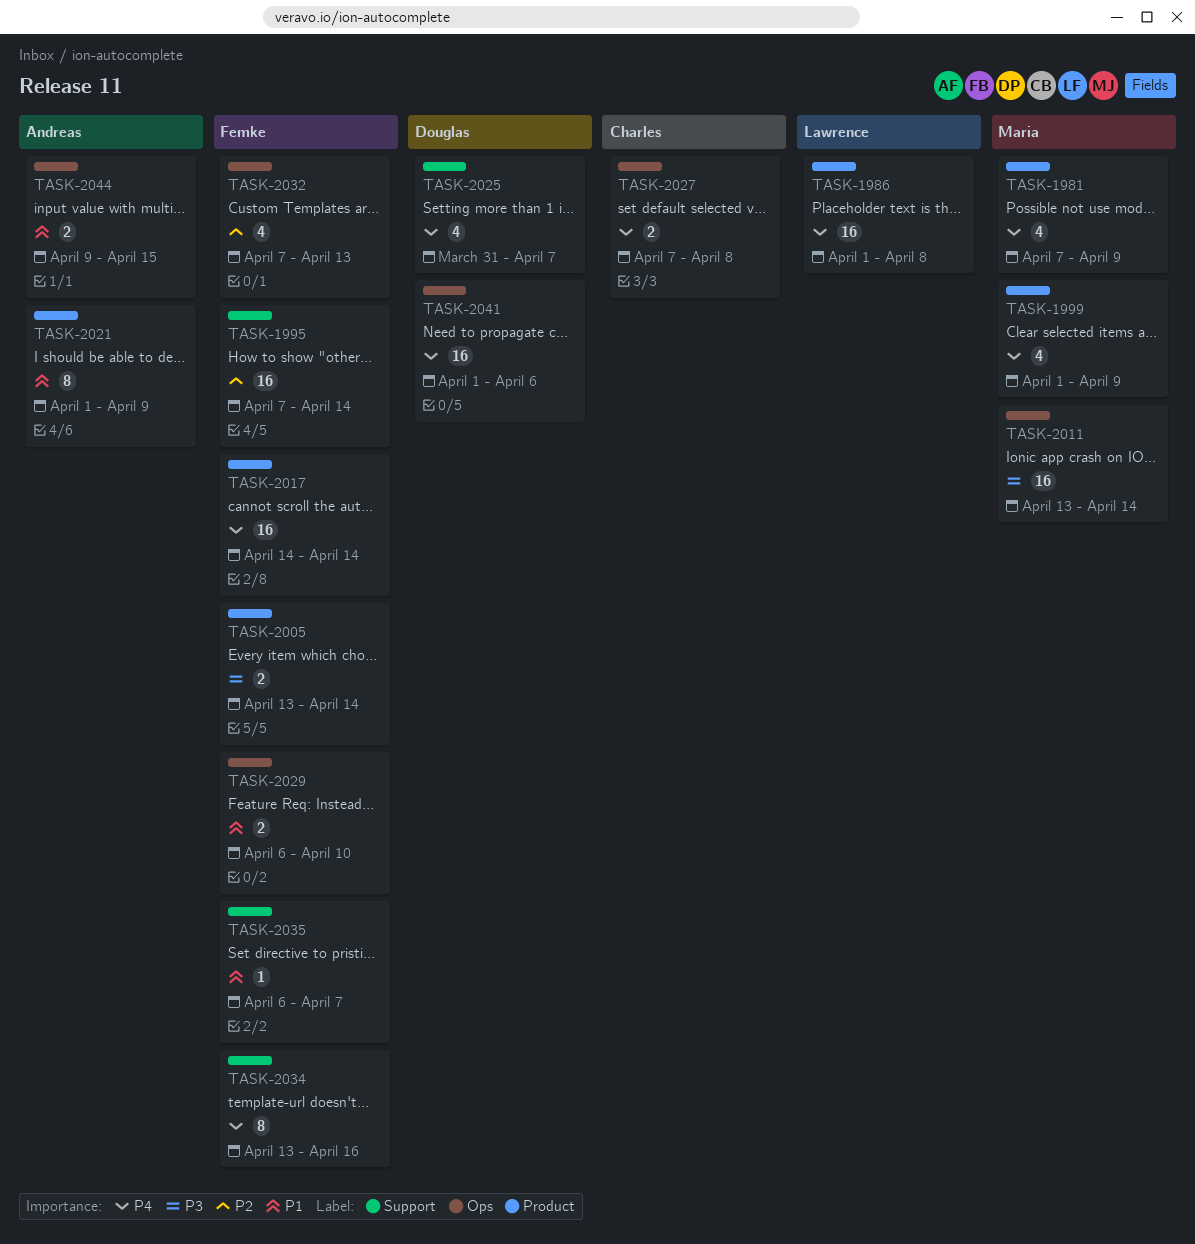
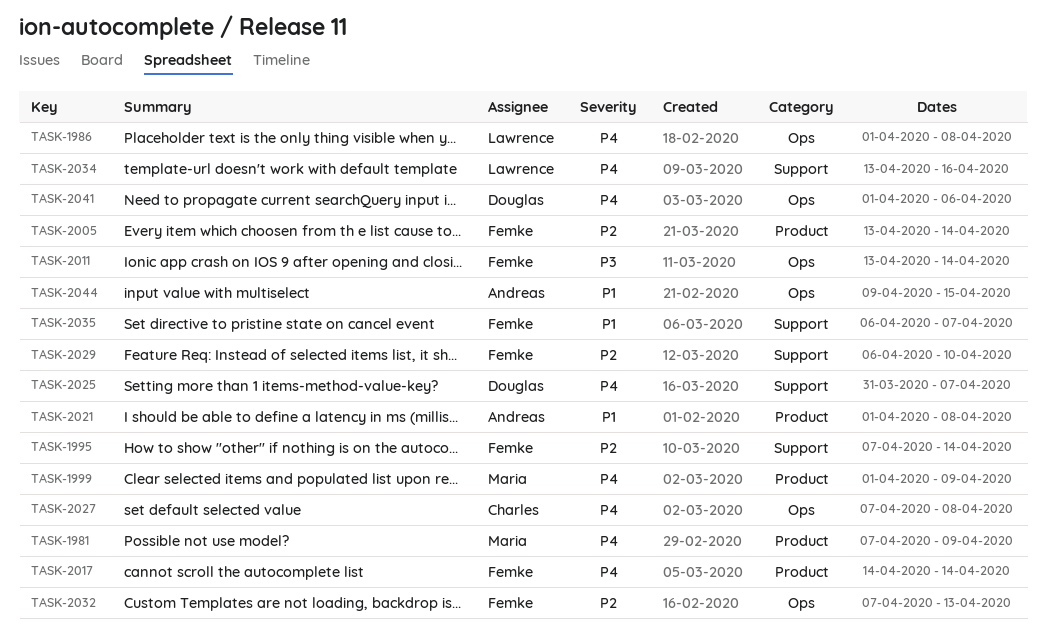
TASK-1986, label: Product -> Ops
TASK-2005, priority: P3 -> P2
TASK-2011, owner: Maria -> Femke
TASK-2021, due: Apr 9 -> Apr 8
TASK-2029, priority: P1 -> P2
TASK-2029, label: Ops -> Support
TASK-2034, owner: Femke -> Lawrence

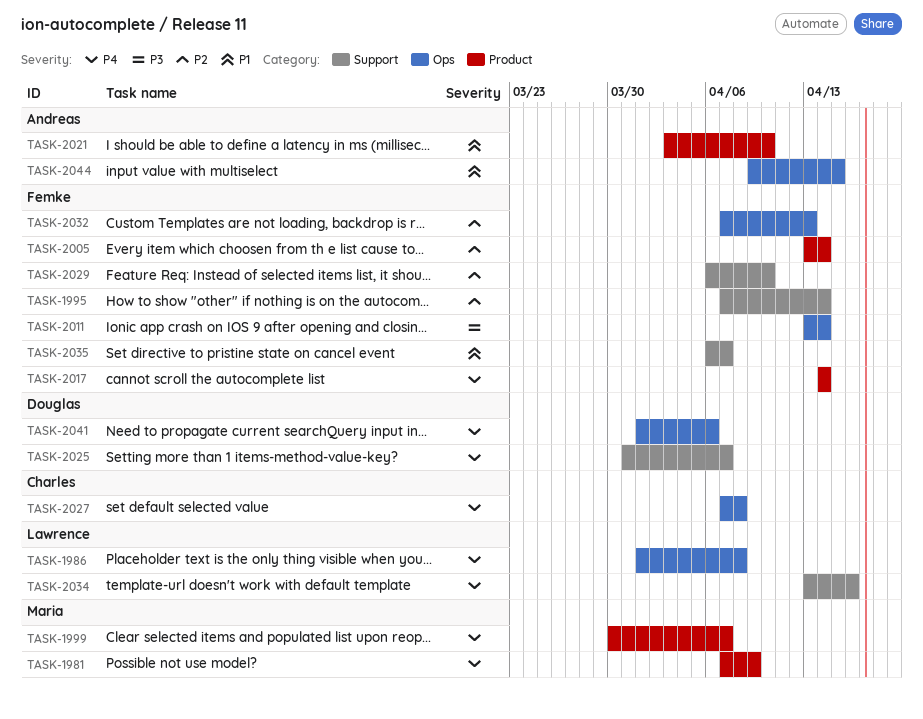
TASK-1999, start: Apr 1 -> Mar 30
TASK-1999, due: Apr 9 -> Apr 7
TASK-2021, start: Apr 1 -> Apr 3
TASK-2021, due: Apr 8 -> Apr 10

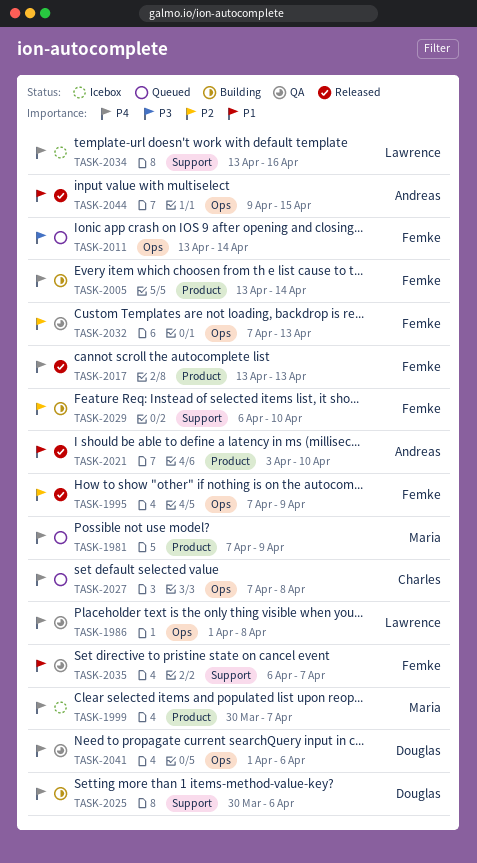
TASK-1995, label: Support -> Ops
TASK-1995, due: Apr 14 -> Apr 9
TASK-2005, priority: P2 -> P4
TASK-2017, start: Apr 14 -> Apr 13
TASK-2017, due: Apr 14 -> Apr 13
TASK-2025, start: Mar 31 -> Mar 30
TASK-2025, due: Apr 7 -> Apr 6

